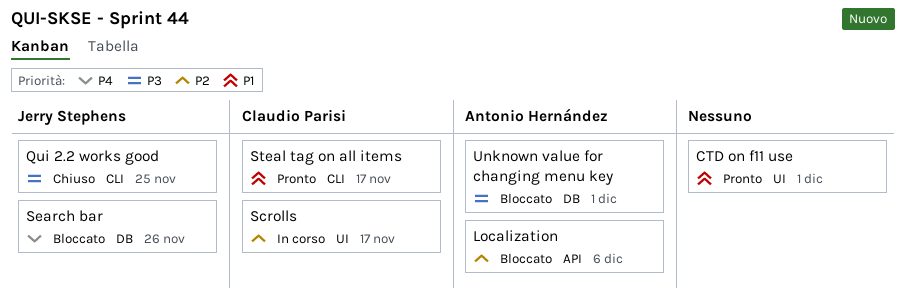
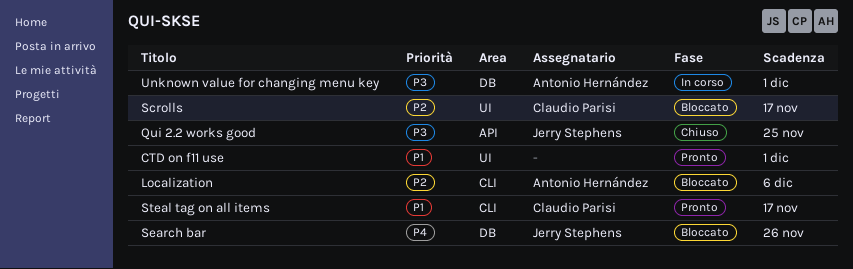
Localization, label: API -> CLI
Qui 2.2 works good, label: CLI -> API
Scrolls, status: In corso -> Bloccato
Unknown value for changing menu key, status: Bloccato -> In corso

